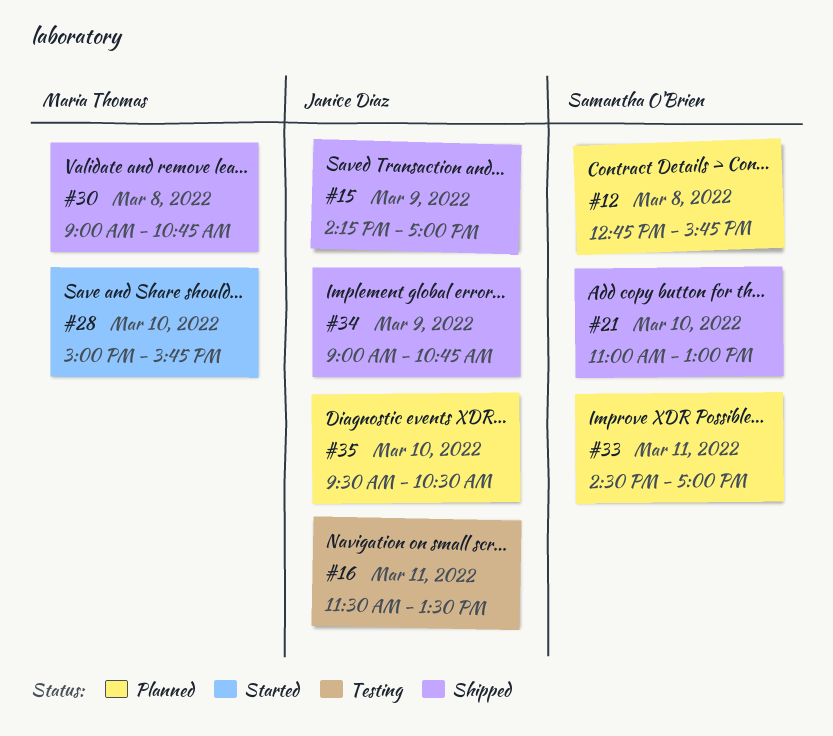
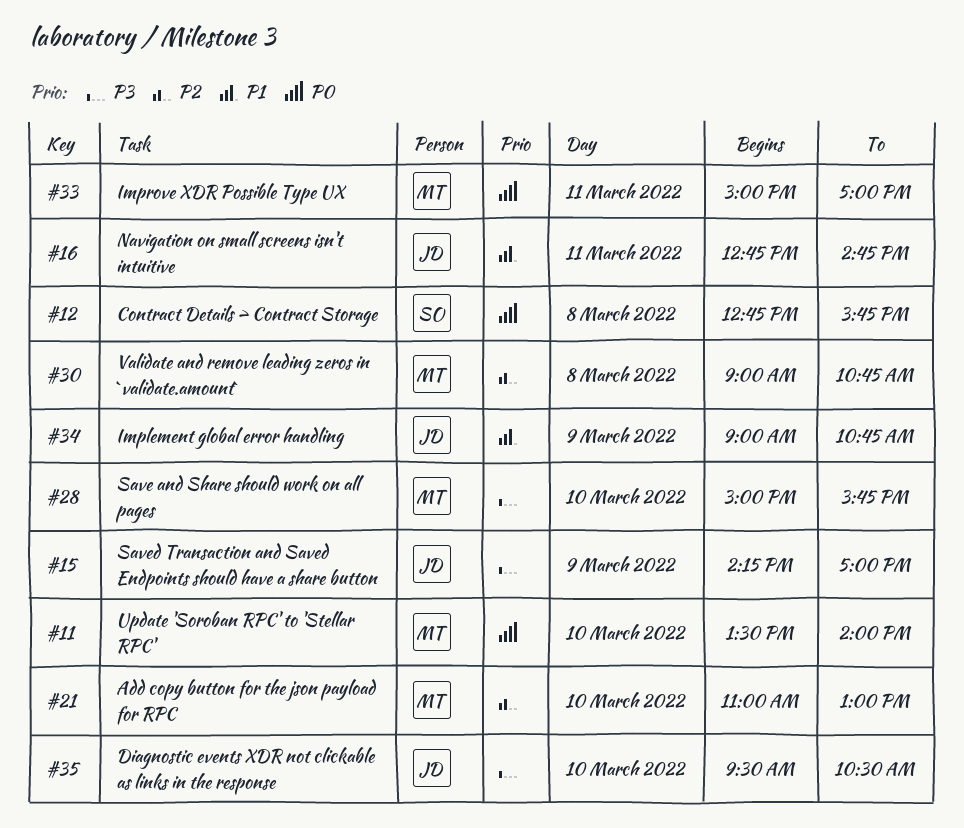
#11: none -> present
#16, begins: 11:30 -> 12:45
#16, ends: 13:30 -> 14:45
#21, owner: Samantha O'Brien -> Maria Thomas
#33, owner: Samantha O'Brien -> Maria Thomas
#33, begins: 14:30 -> 15:00

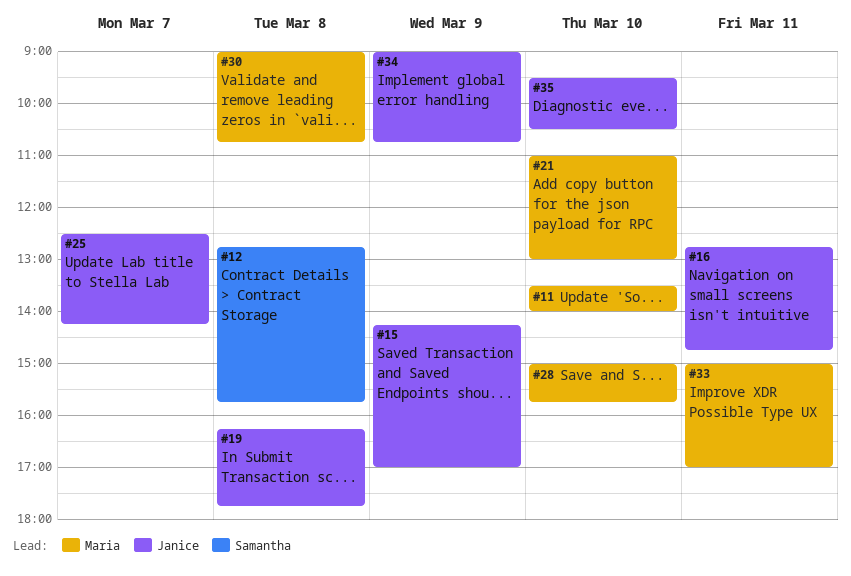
#19: none -> present
#25: none -> present

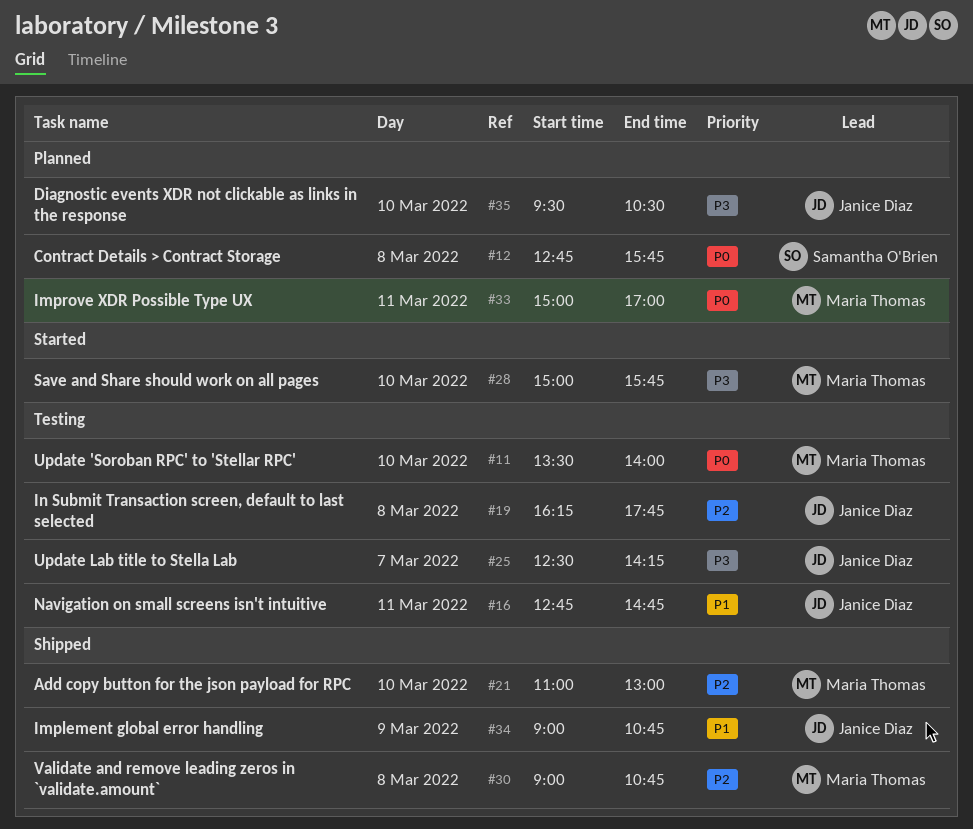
#15: present -> none

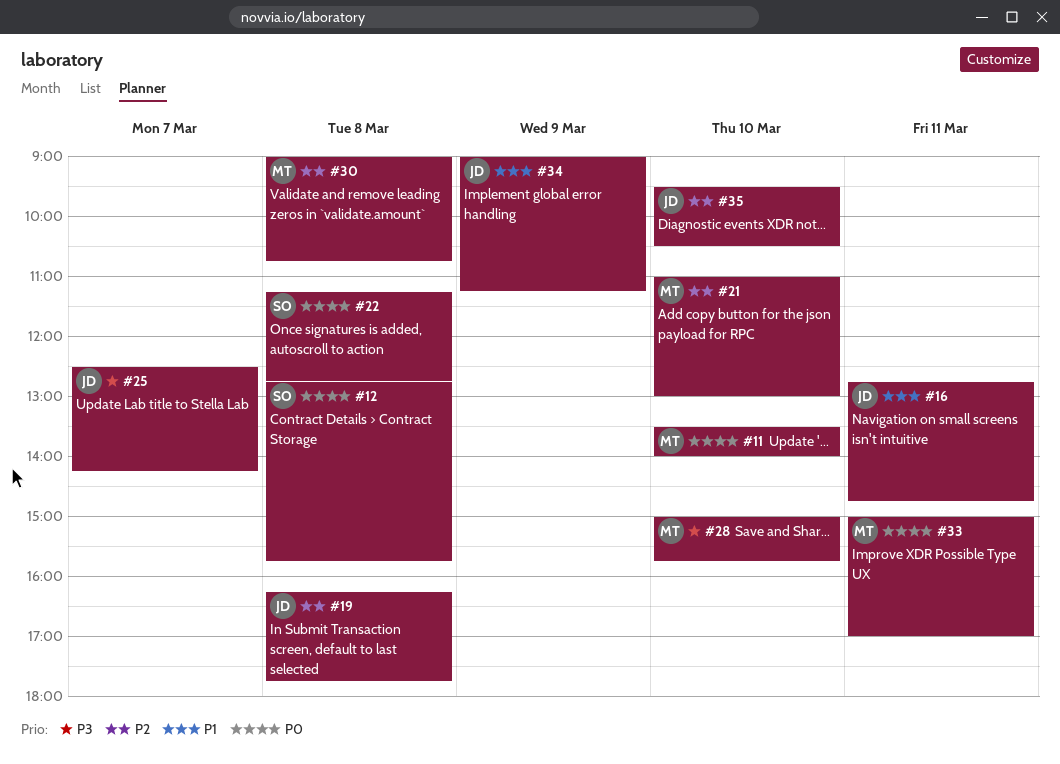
#22: none -> present
#34, ends: 10:45 -> 11:15
#35, priority: P3 -> P2

